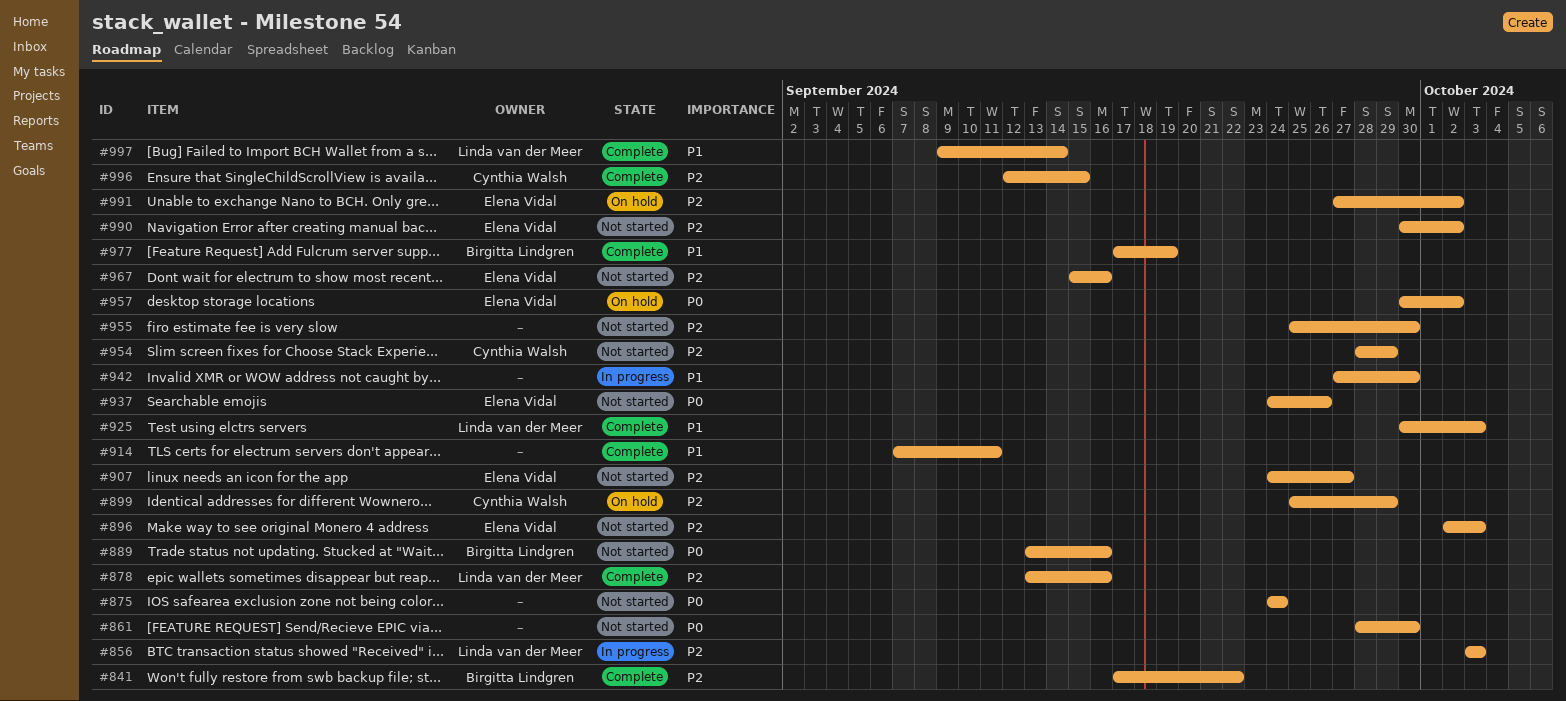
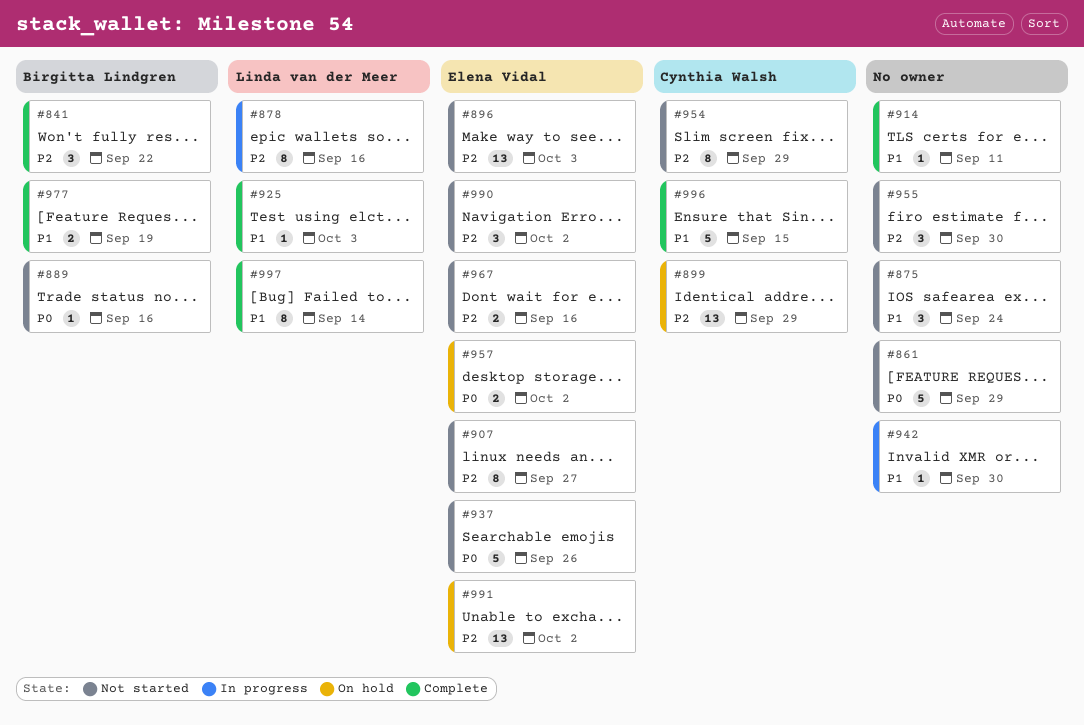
#856: present -> none
#861, due: Sep 30 -> Sep 29
#875, priority: P0 -> P1
#878, status: Complete -> In progress
#996, priority: P2 -> P1

